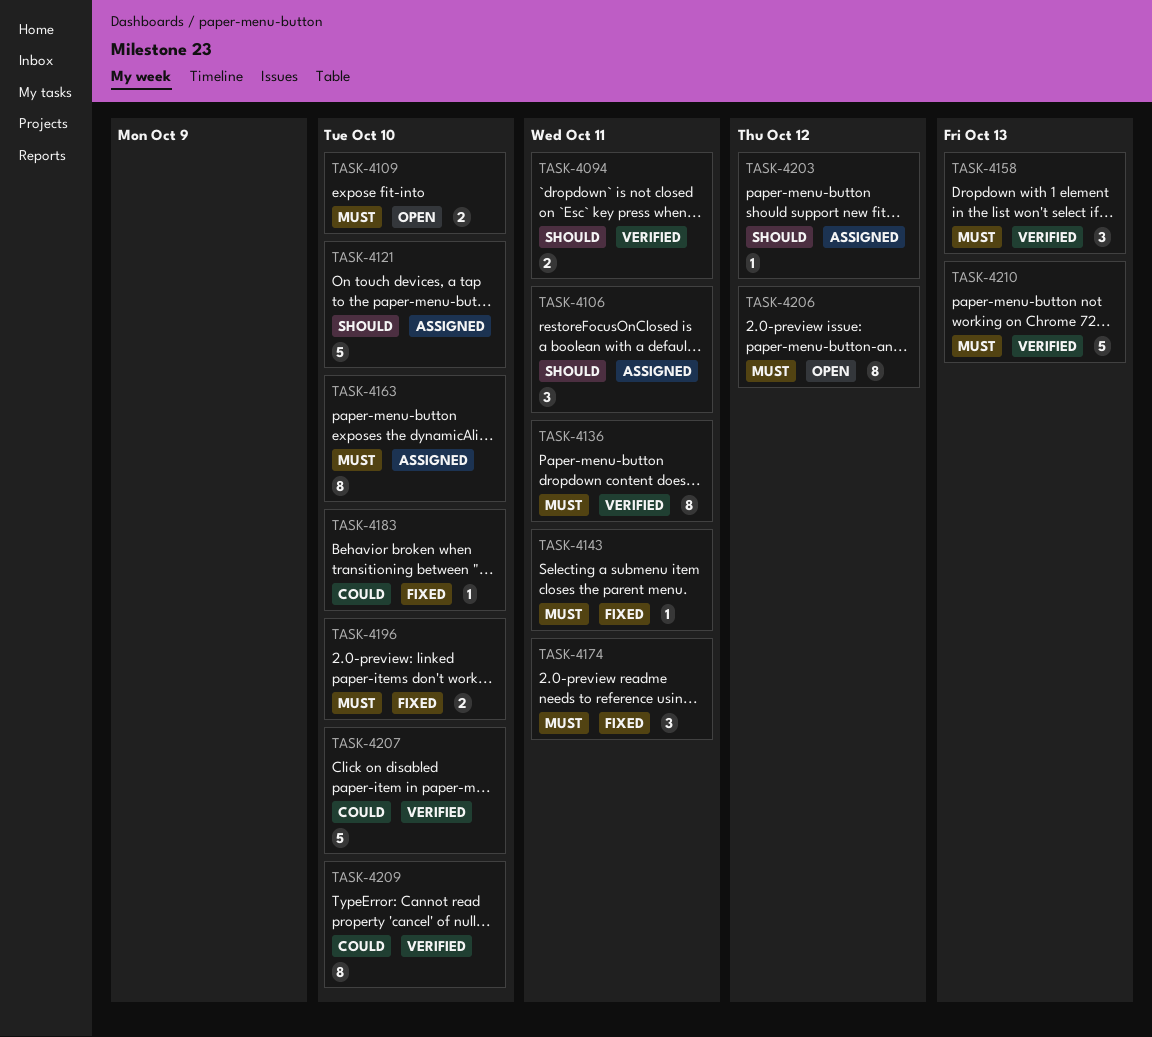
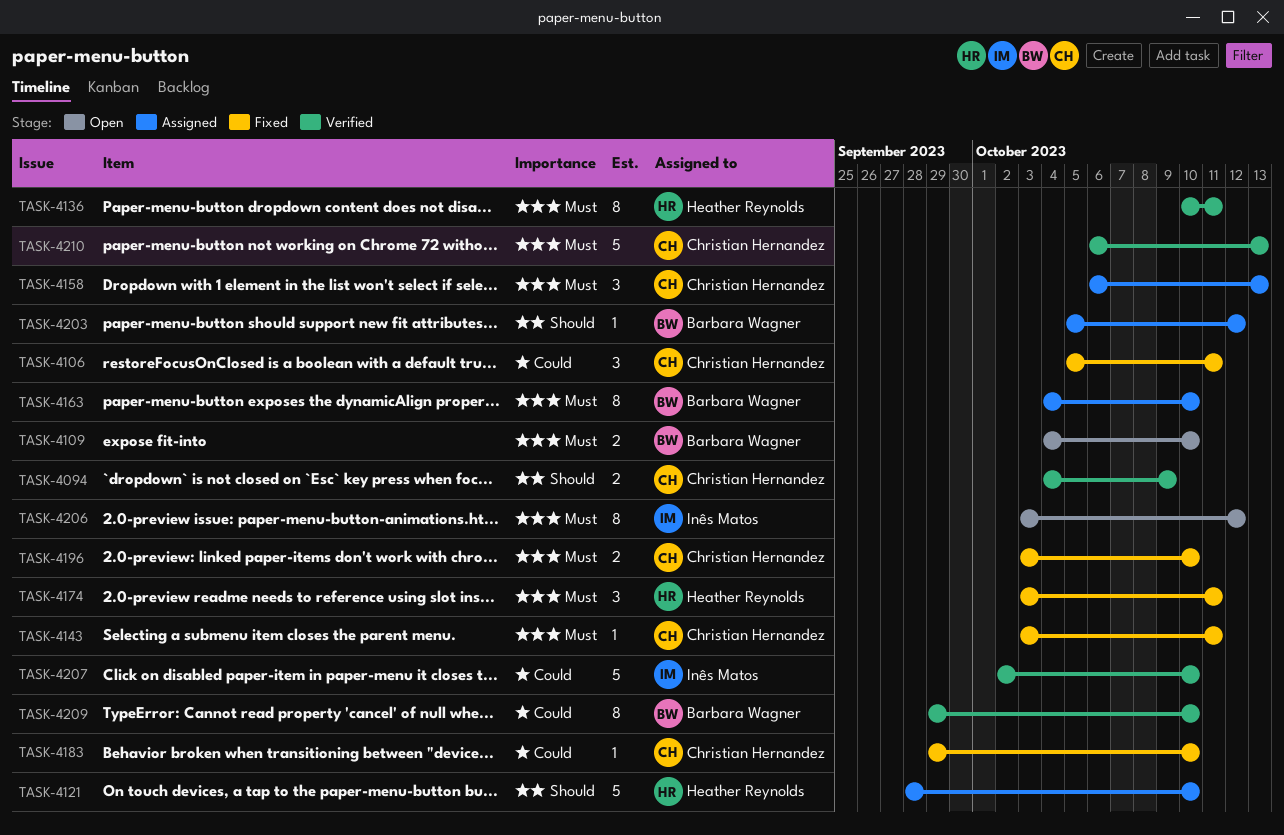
TASK-4094, due: Oct 11 -> Oct 9
TASK-4106, status: Assigned -> Fixed
TASK-4106, priority: Should -> Could
TASK-4158, status: Verified -> Assigned

